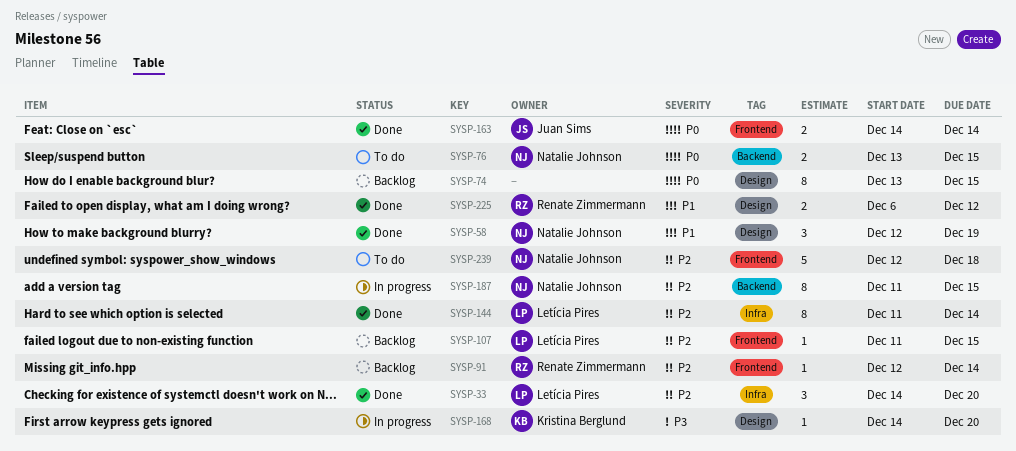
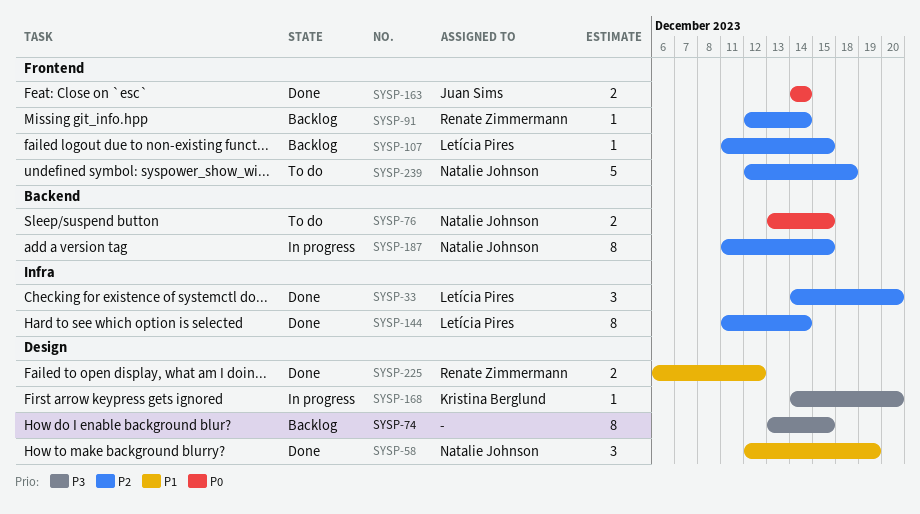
SYSP-74, priority: P0 -> P3

